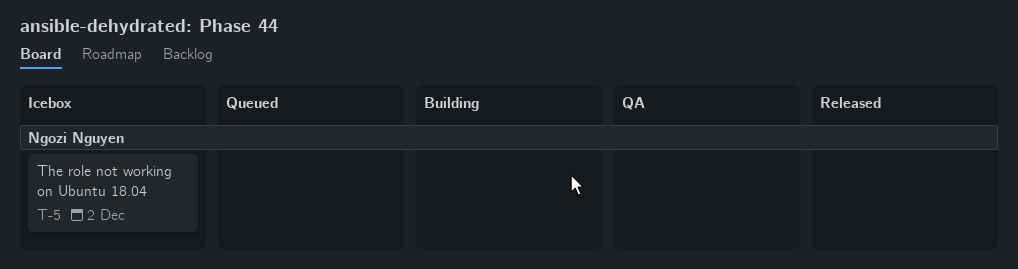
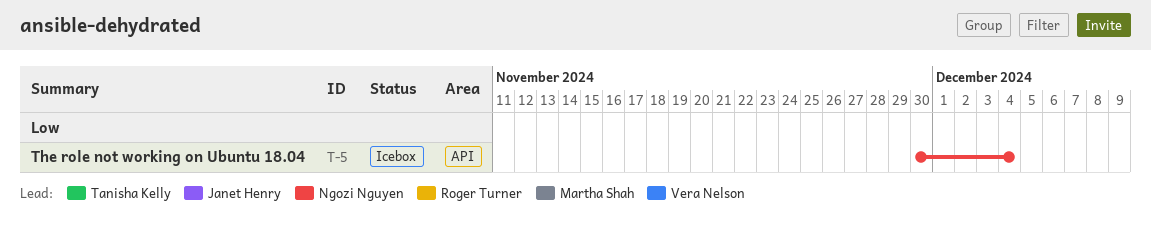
T-5, due: Dec 2 -> Dec 4

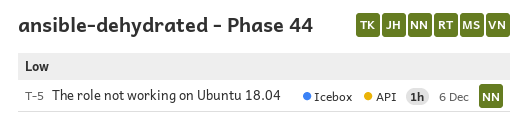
T-5, due: Dec 4 -> Dec 6

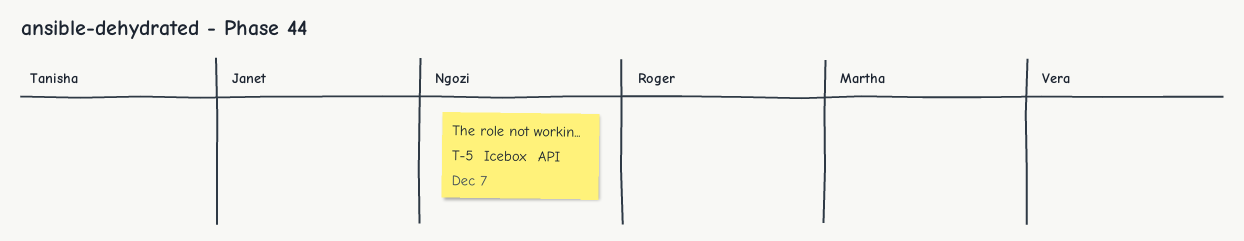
T-5, due: Dec 6 -> Dec 7

